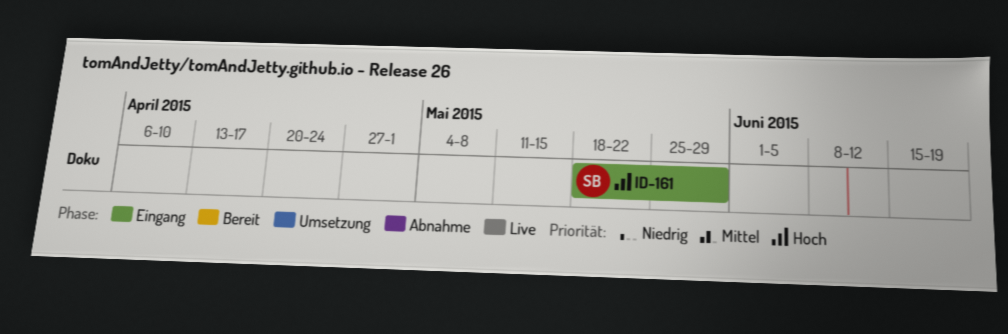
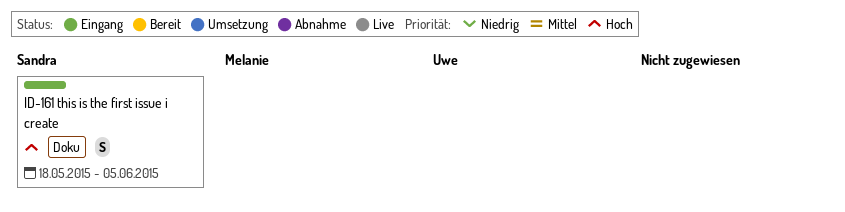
ID-161, due: May 29 -> Jun 5

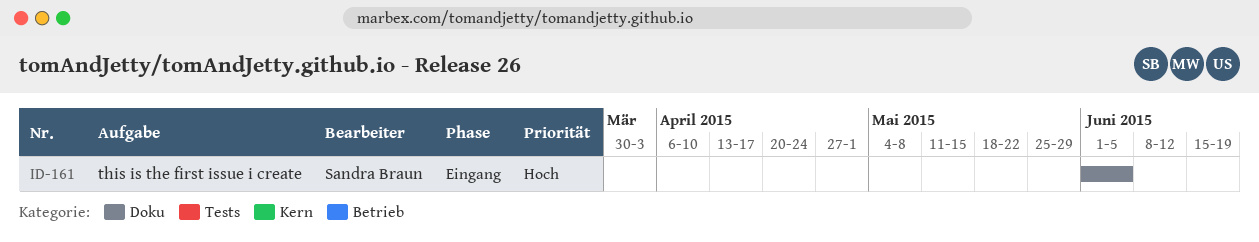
ID-161, start: May 18 -> Jun 1

